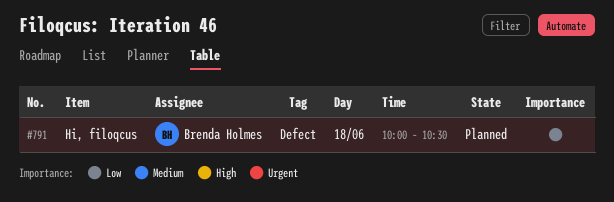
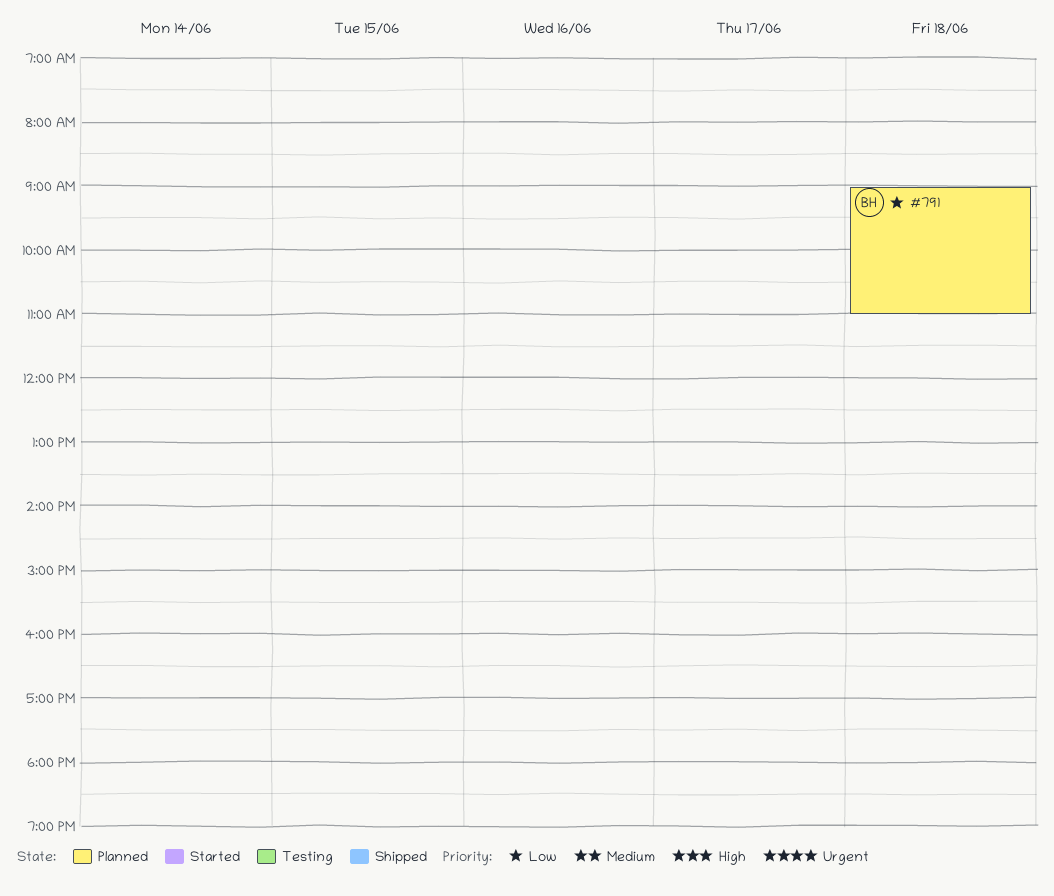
#791, begins: 10:00 -> 09:00
#791, ends: 10:30 -> 11:00

